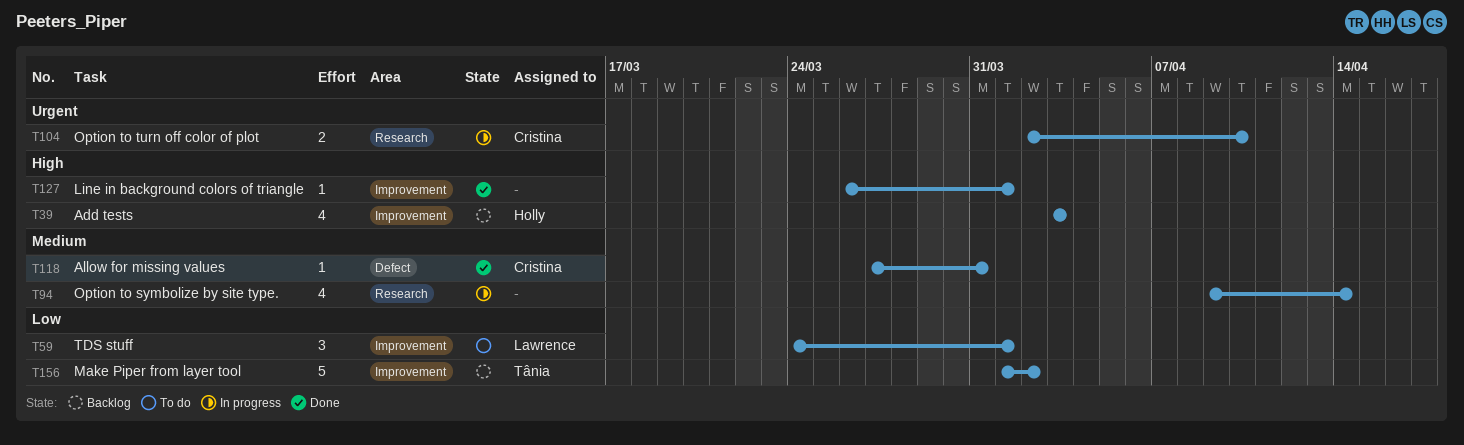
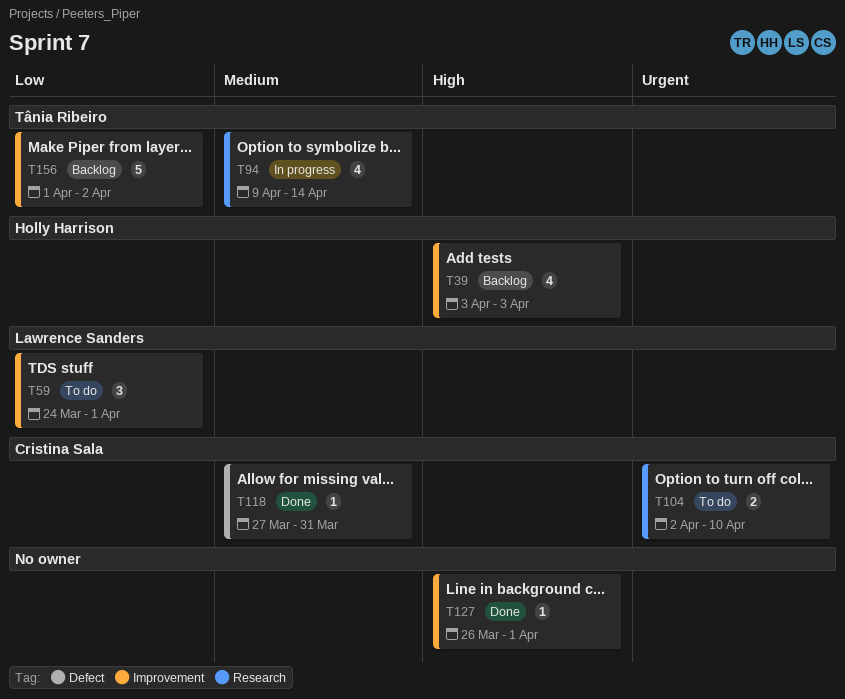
T94, owner: none -> Tânia Ribeiro
T104, status: In progress -> To do

